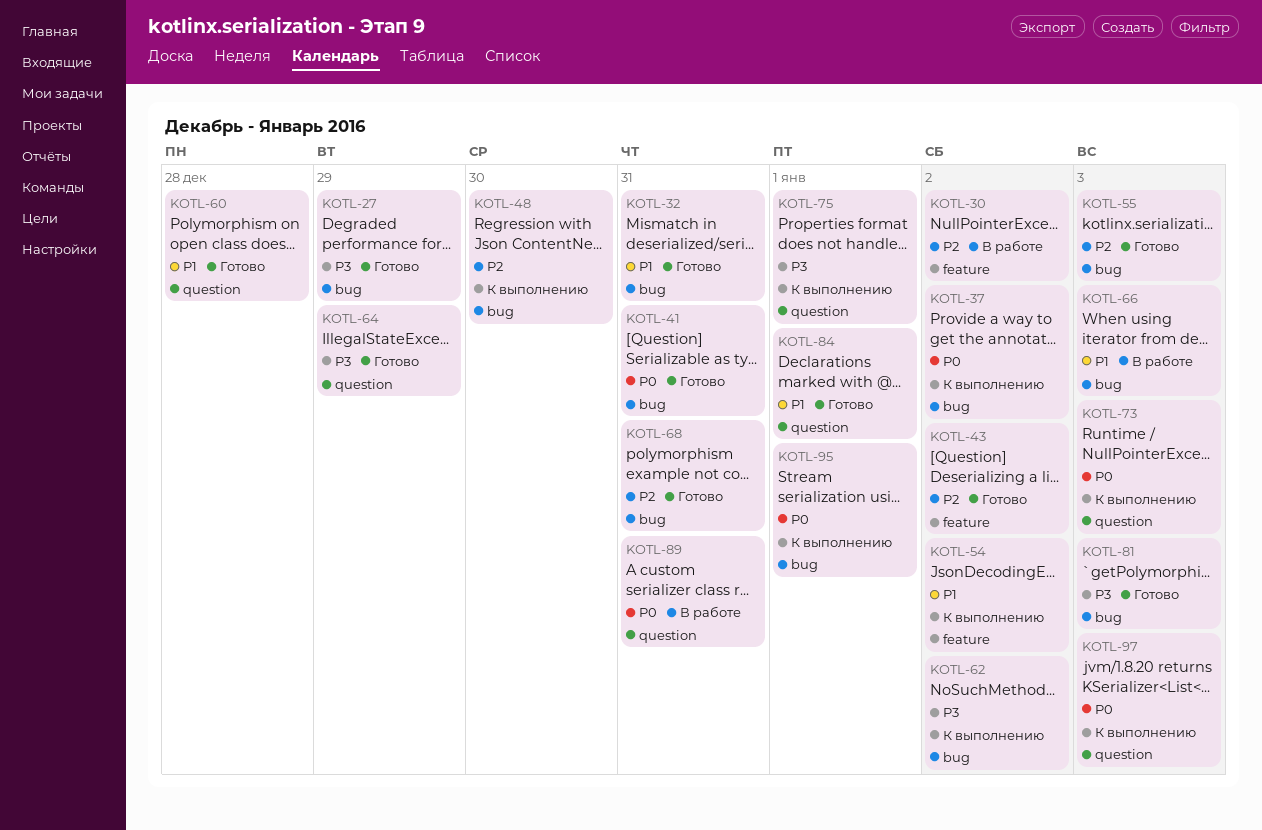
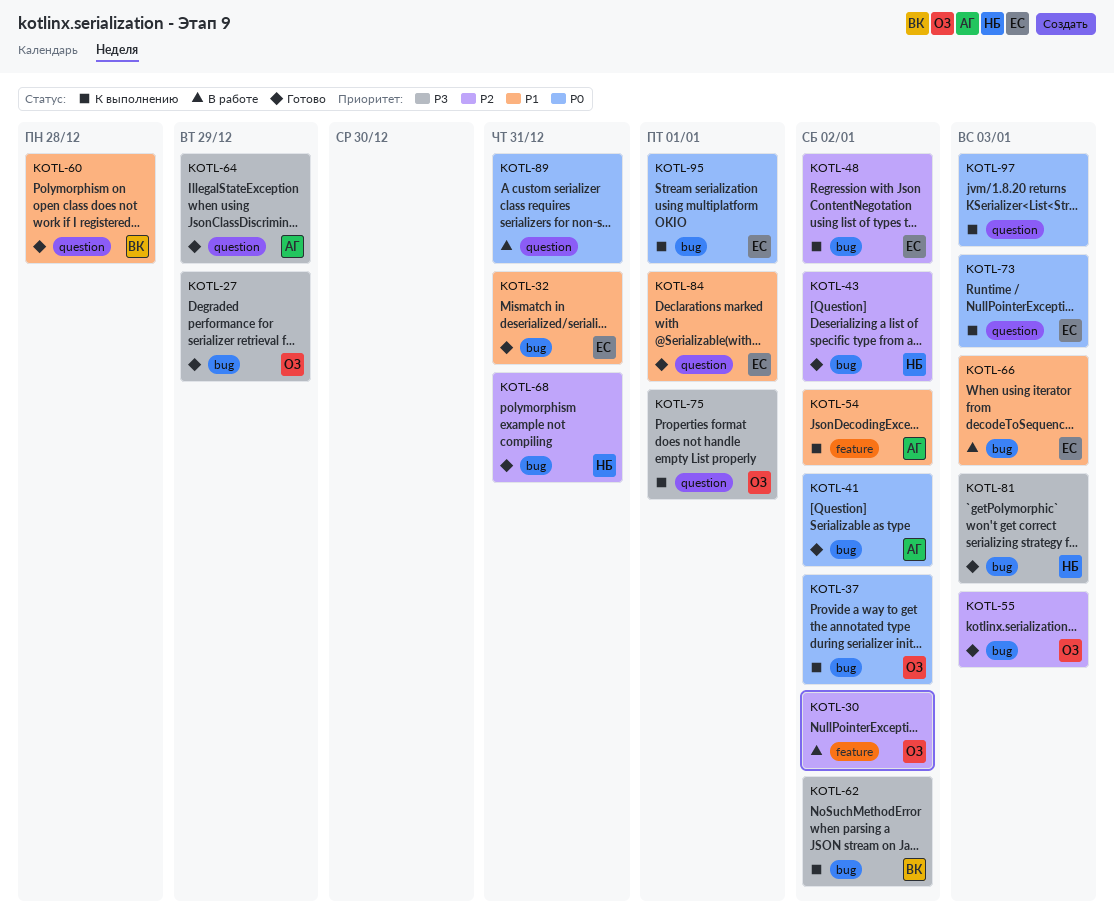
KOTL-41, due: Dec 31 -> Jan 2
KOTL-43, label: feature -> bug
KOTL-48, due: Dec 30 -> Jan 2

